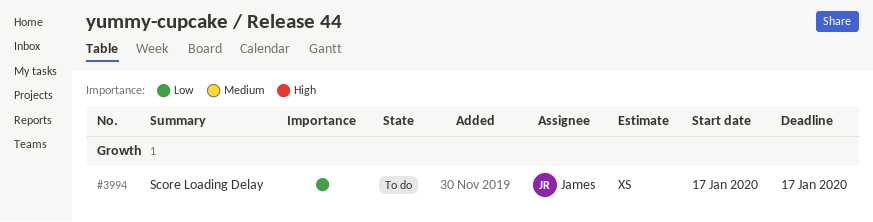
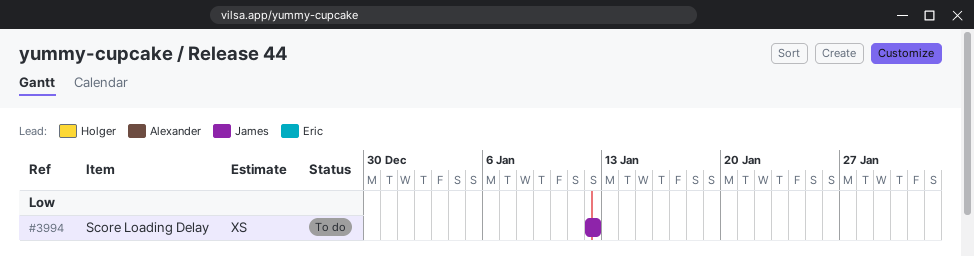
#3994, start: Jan 17 -> Jan 12
#3994, due: Jan 17 -> Jan 12

